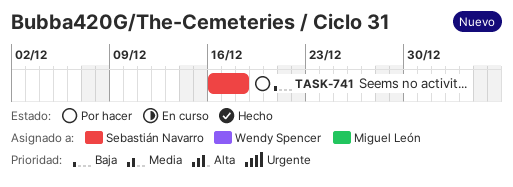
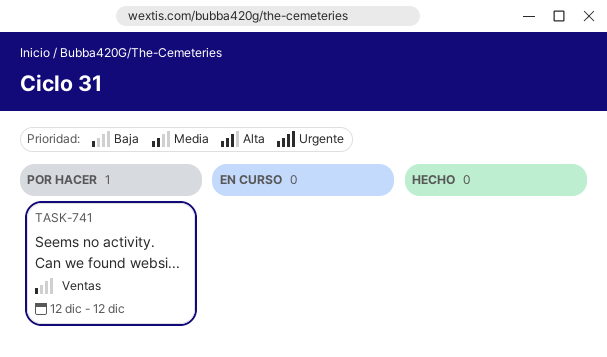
TASK-741, start: Dec 16 -> Dec 12
TASK-741, due: Dec 18 -> Dec 12

